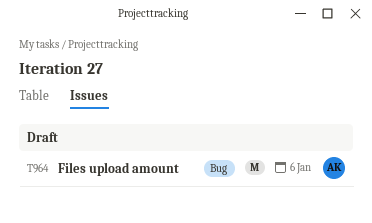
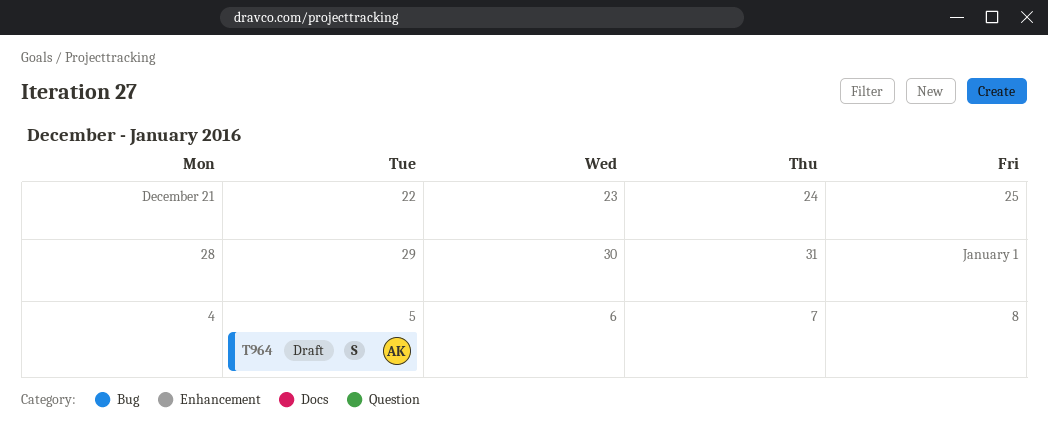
T964, estimate: M -> S
T964, due: Jan 6 -> Jan 5

